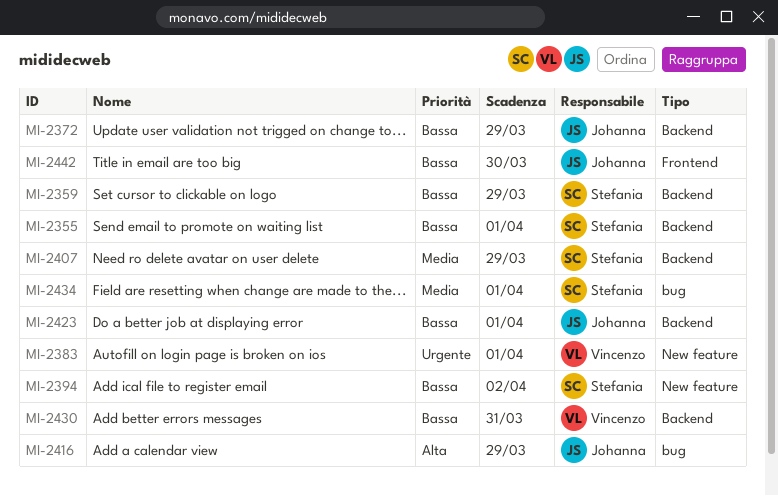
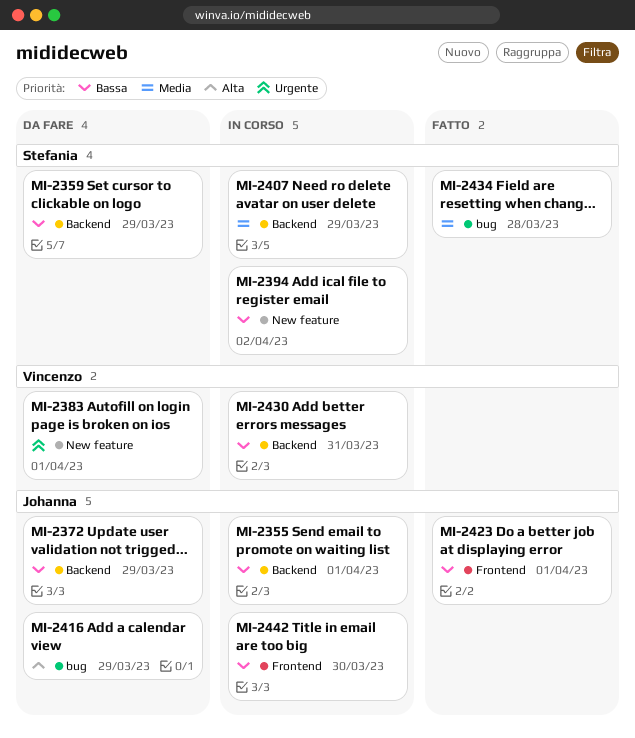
MI-2355, owner: Stefania -> Johanna
MI-2423, label: Backend -> Frontend
MI-2434, due: Apr 1 -> Mar 28

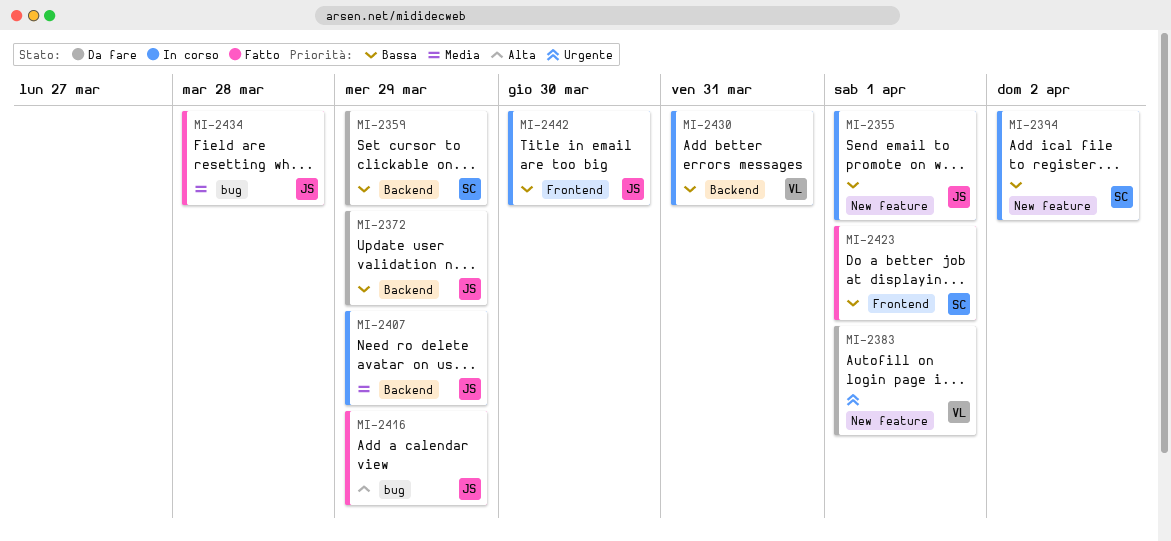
MI-2355, label: Backend -> New feature
MI-2407, owner: Stefania -> Johanna
MI-2416, status: Da fare -> Fatto
MI-2423, owner: Johanna -> Stefania
MI-2434, owner: Stefania -> Johanna

